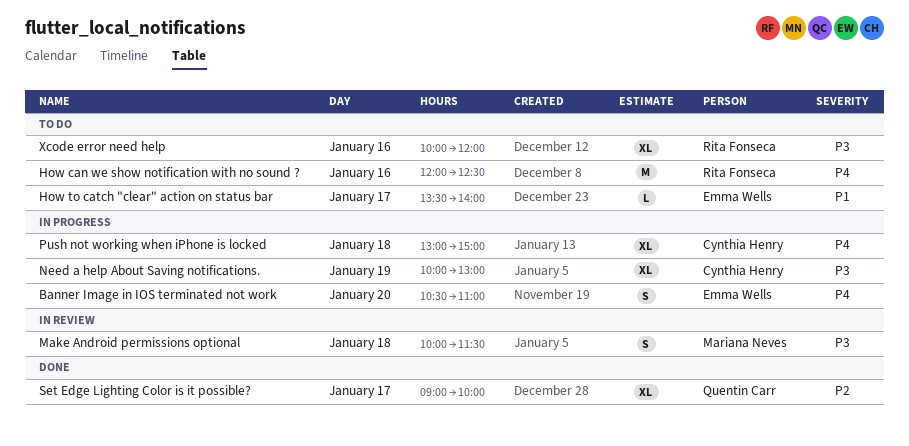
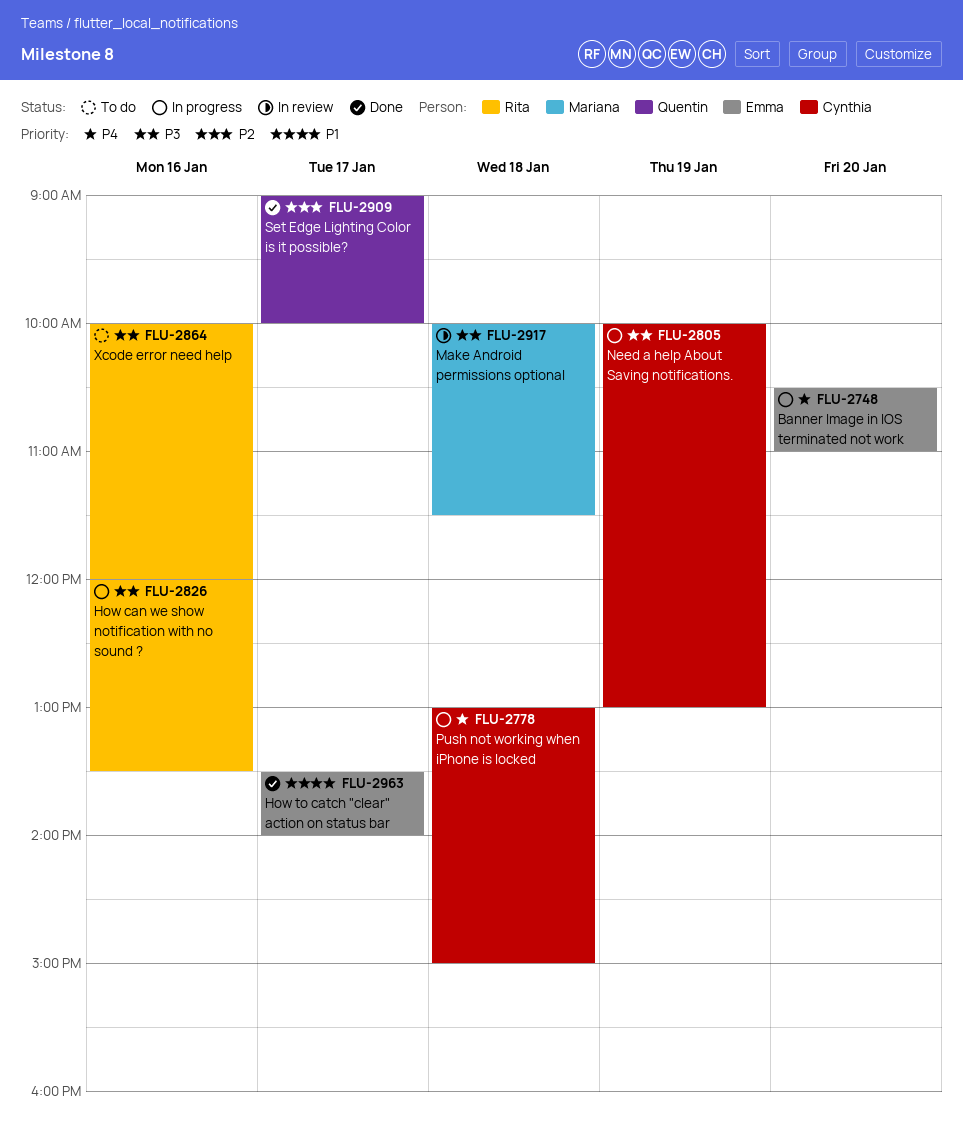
How can we show notification with no sound ?, status: To do -> In progress
How can we show notification with no sound ?, priority: P4 -> P3
How can we show notification with no sound ?, ends: 12:30 -> 13:30
How to catch "clear" action on status bar, status: To do -> Done

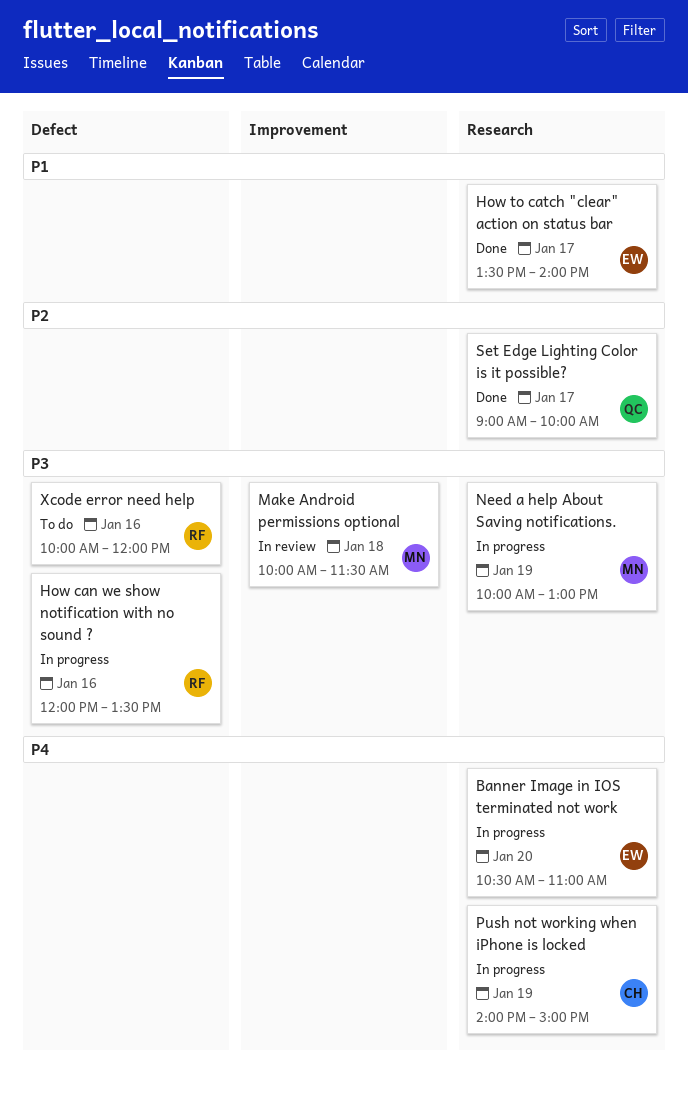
Need a help About Saving notifications., owner: Cynthia -> Mariana
Push not working when iPhone is locked, day: Jan 18 -> Jan 19
Push not working when iPhone is locked, begins: 13:00 -> 14:00

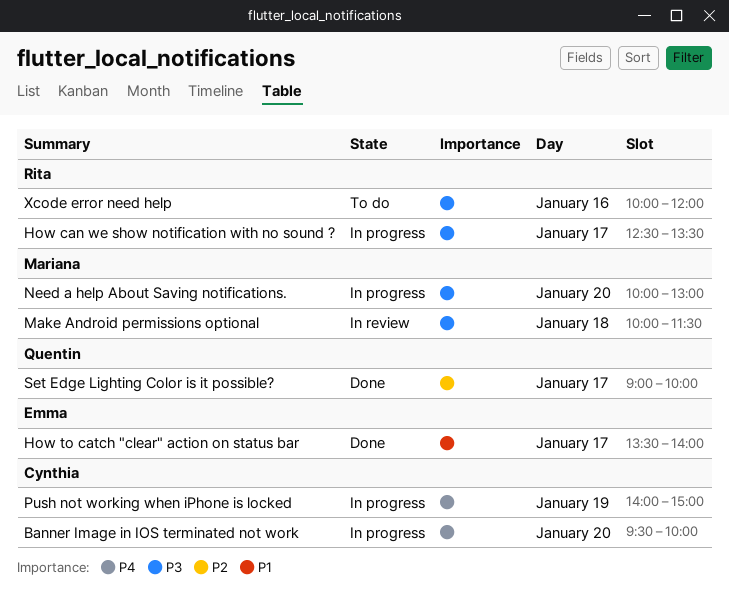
Banner Image in IOS terminated not work, owner: Emma -> Cynthia
Banner Image in IOS terminated not work, begins: 10:30 -> 09:30
Banner Image in IOS terminated not work, ends: 11:00 -> 10:00
How can we show notification with no sound ?, day: Jan 16 -> Jan 17
How can we show notification with no sound ?, begins: 12:00 -> 12:30
Need a help About Saving notifications., day: Jan 19 -> Jan 20

